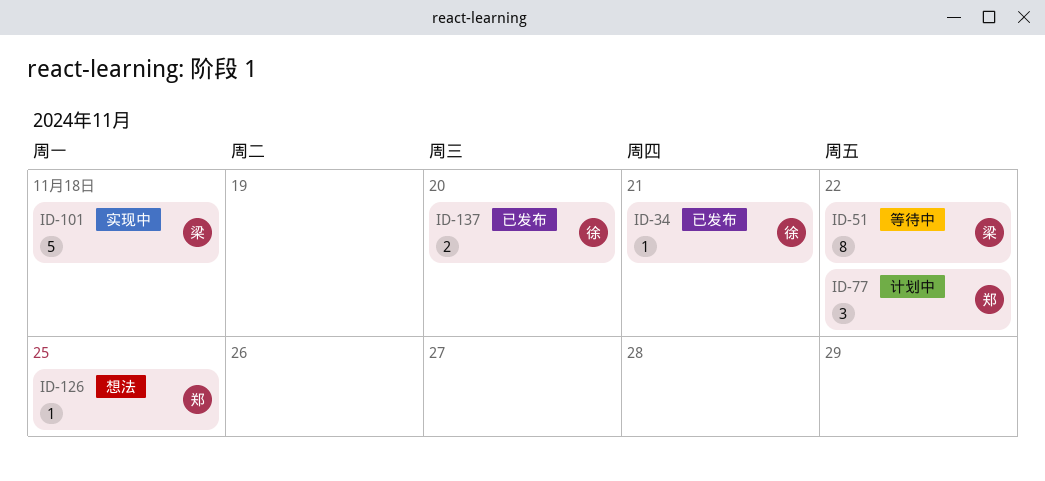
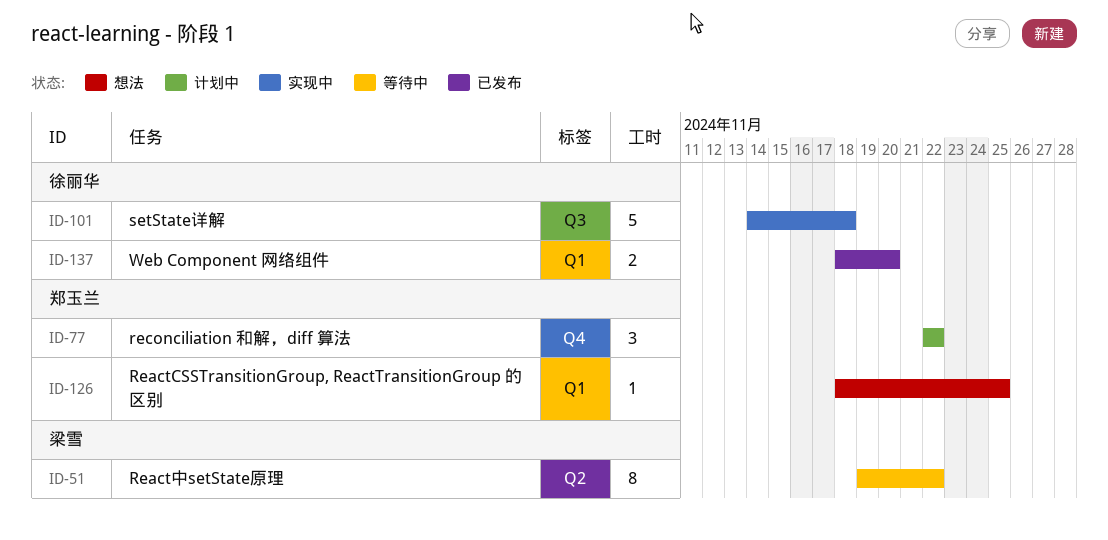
ID-34: present -> none
ID-101, owner: 梁雪 -> 徐丽华

